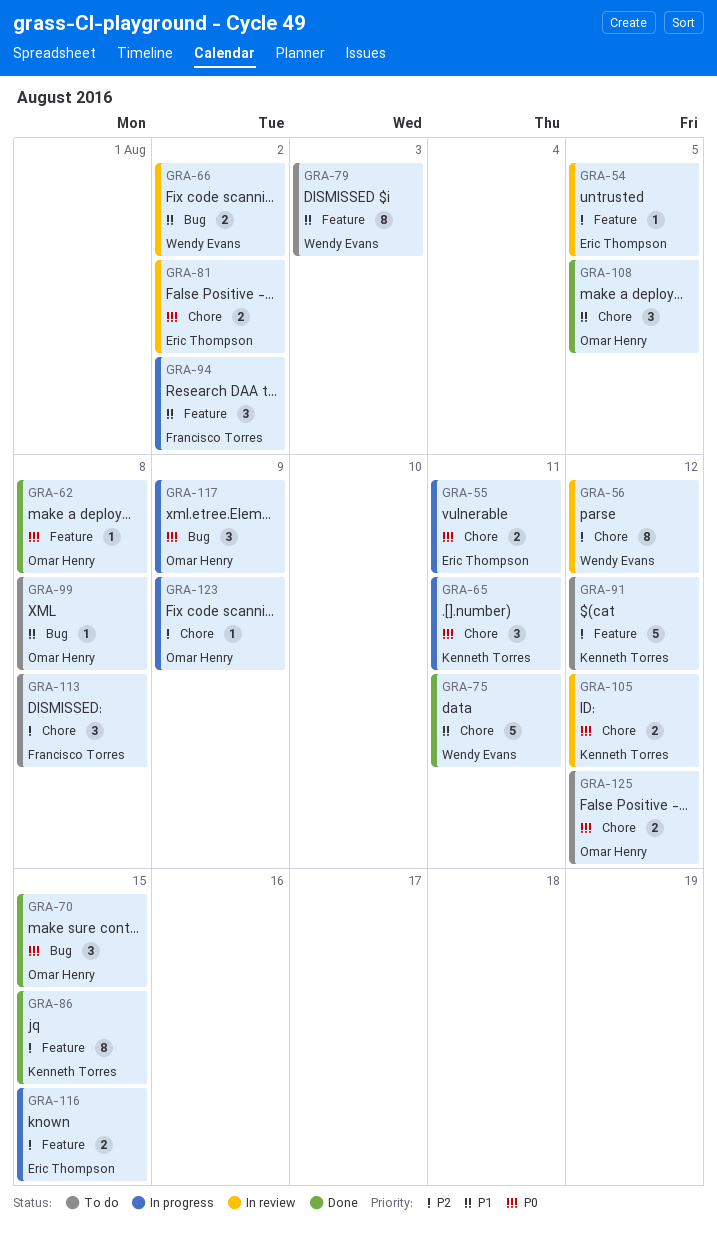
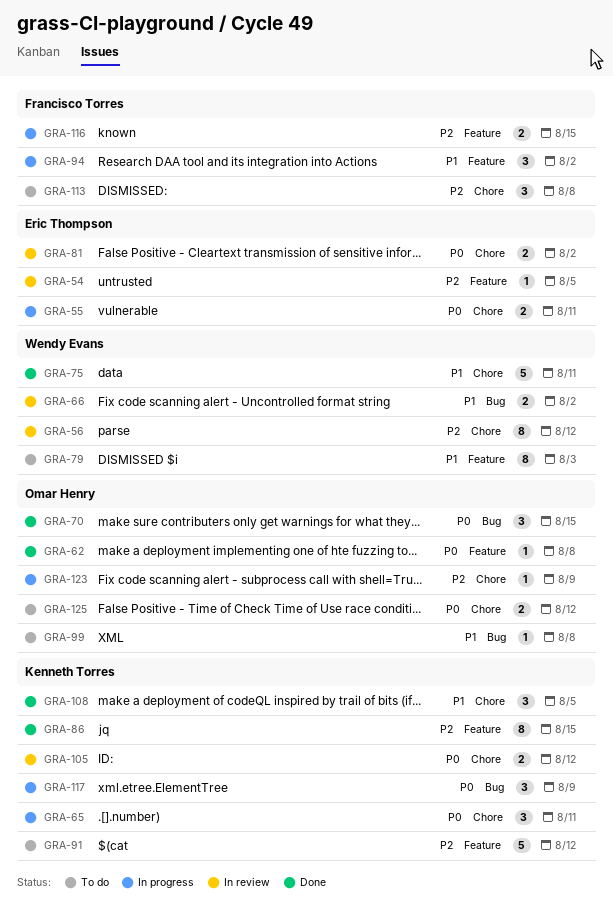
GRA-108, owner: Omar Henry -> Kenneth Torres
GRA-116, owner: Eric Thompson -> Francisco Torres
GRA-117, owner: Omar Henry -> Kenneth Torres

